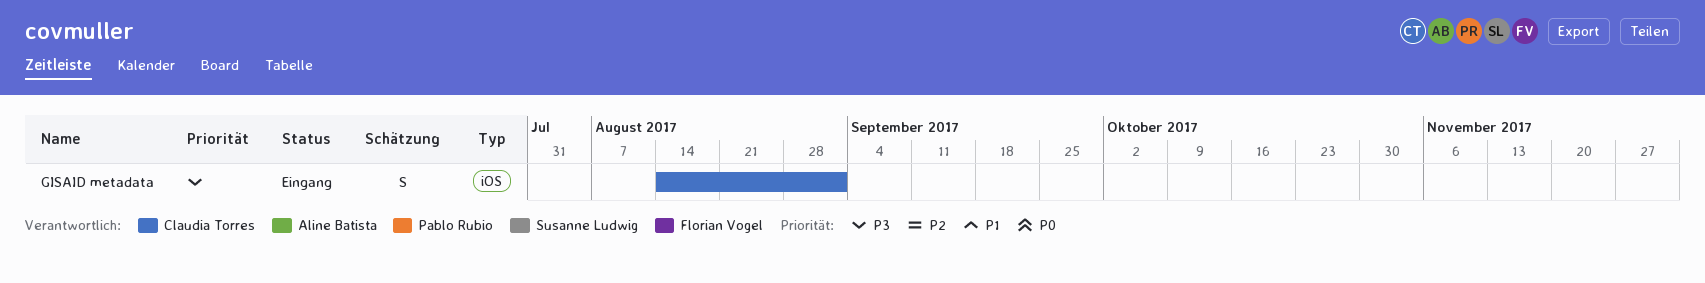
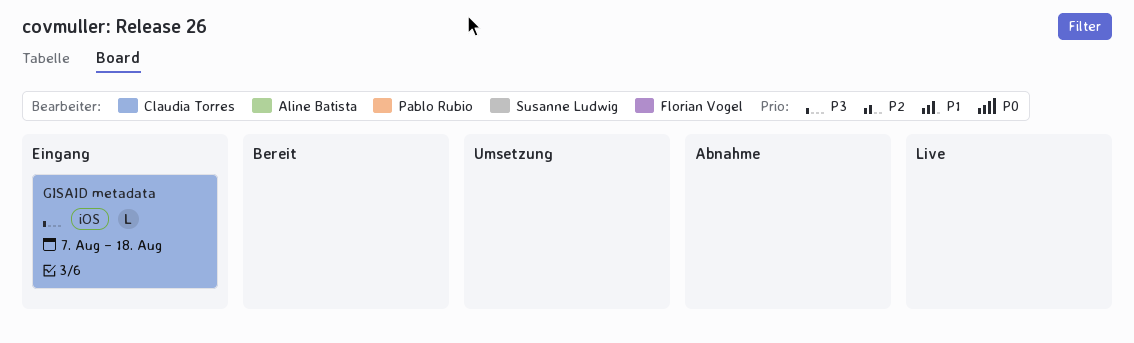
GISAID metadata, estimate: S -> L
GISAID metadata, start: Aug 14 -> Aug 7
GISAID metadata, due: Sep 1 -> Aug 18

